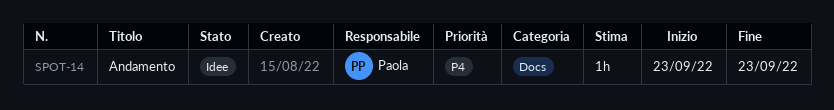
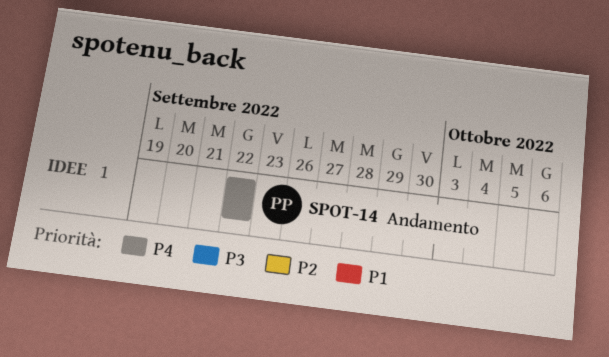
SPOT-14, start: Sep 23 -> Sep 22
SPOT-14, due: Sep 23 -> Sep 22

